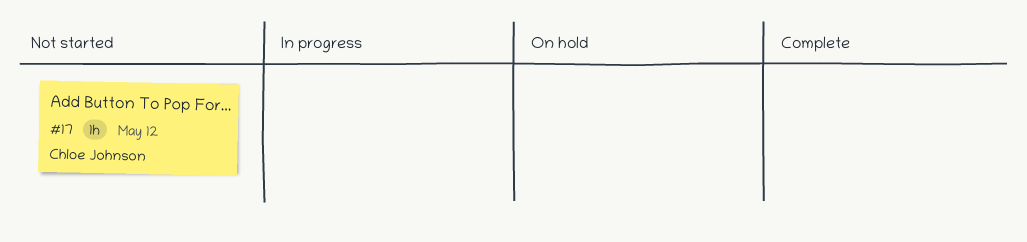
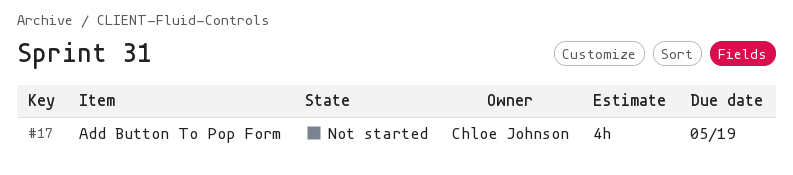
#17, estimate: 1h -> 4h
#17, due: May 12 -> May 19

